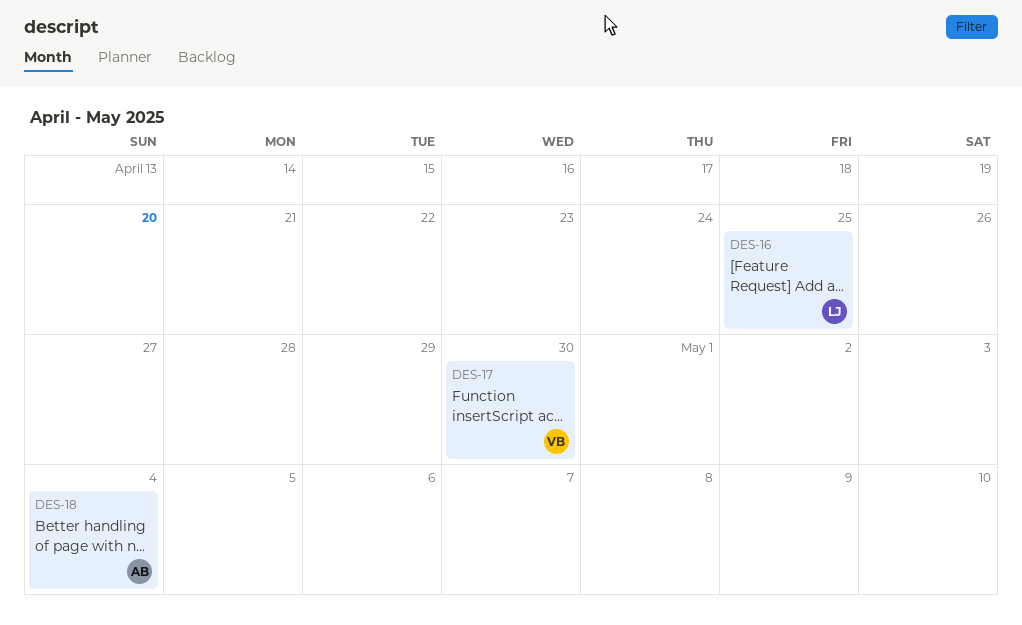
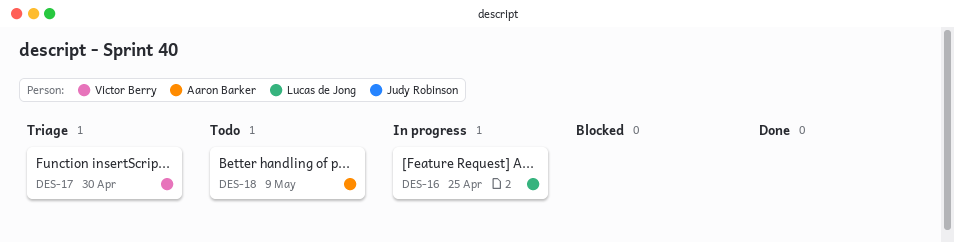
DES-18, due: May 4 -> May 9

